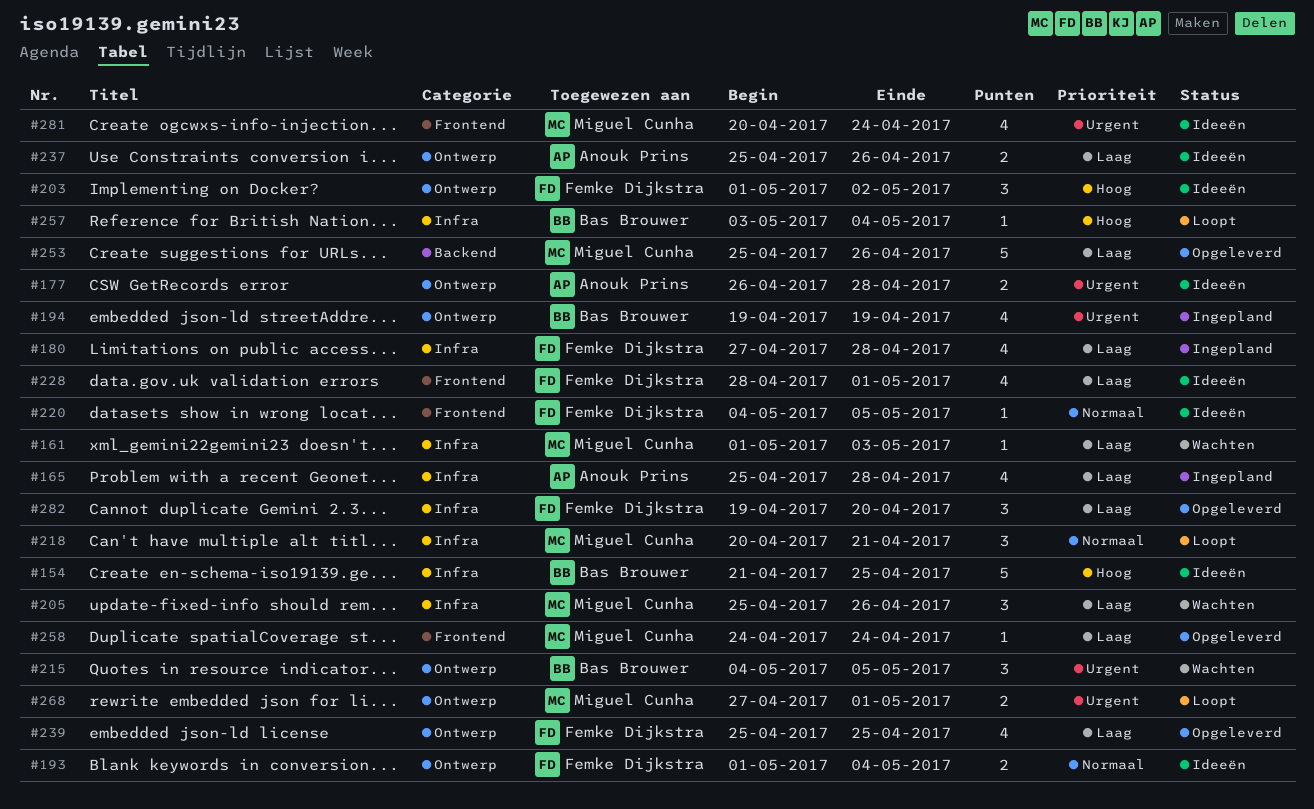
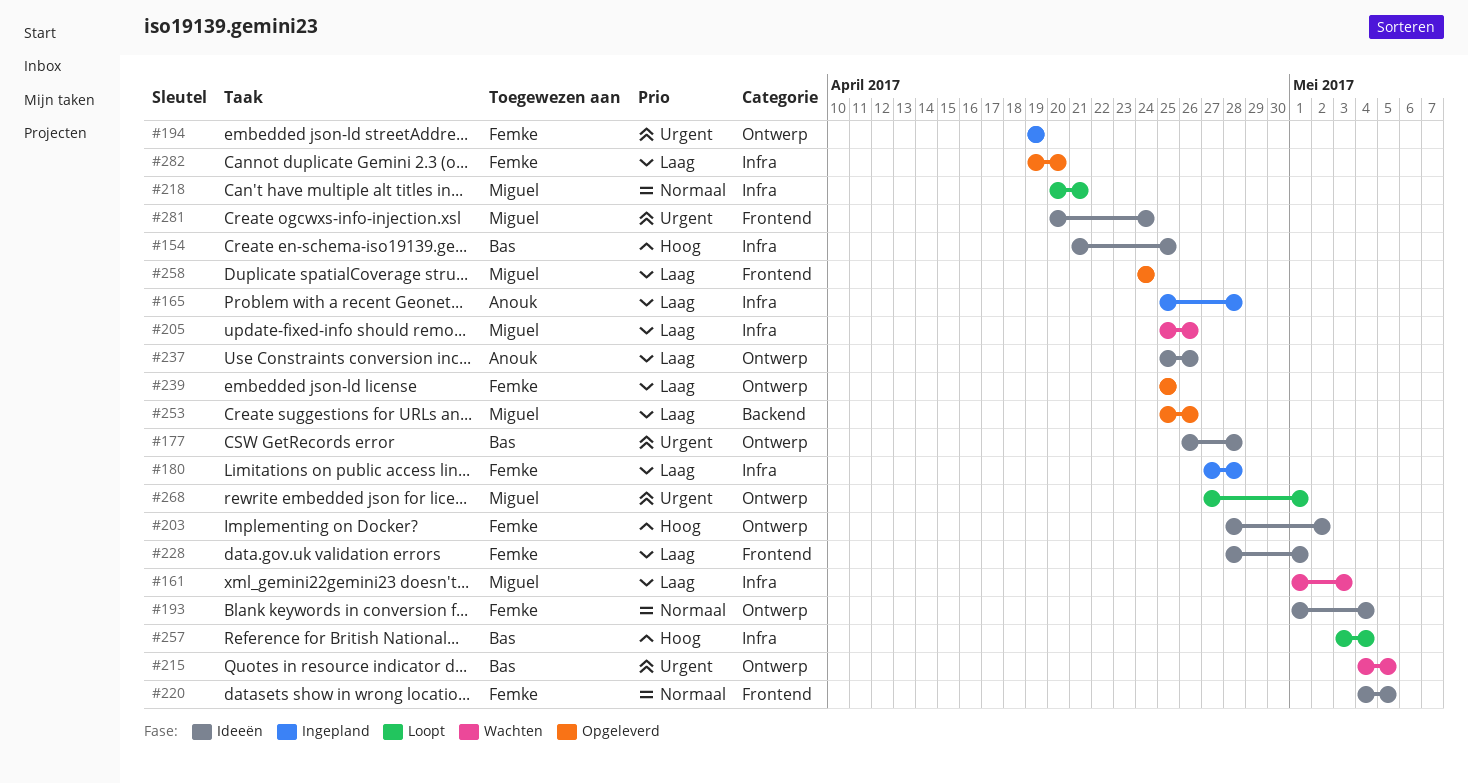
#177, owner: Anouk Prins -> Bas Brouwer
#194, owner: Bas Brouwer -> Femke Dijkstra
#203, start: May 1 -> Apr 28

